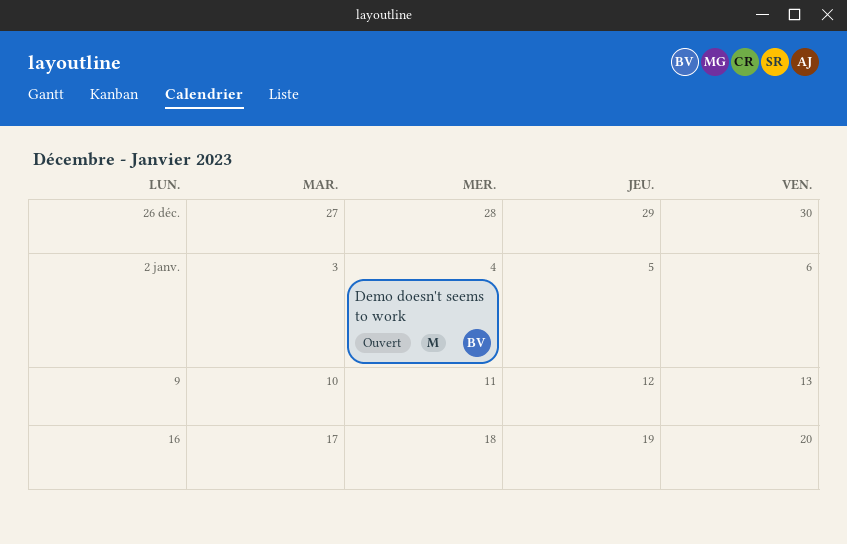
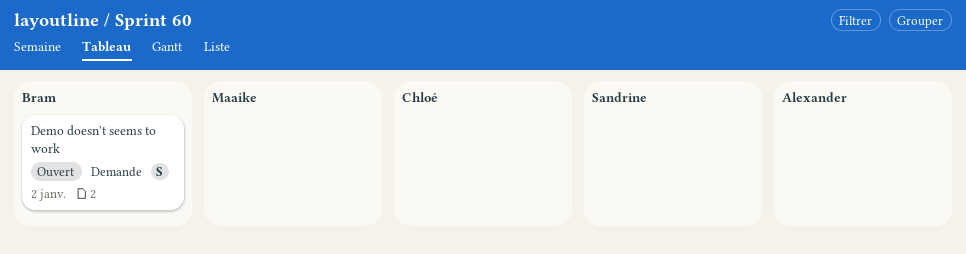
Demo doesn't seems to work, estimate: M -> S
Demo doesn't seems to work, due: Jan 4 -> Jan 2

